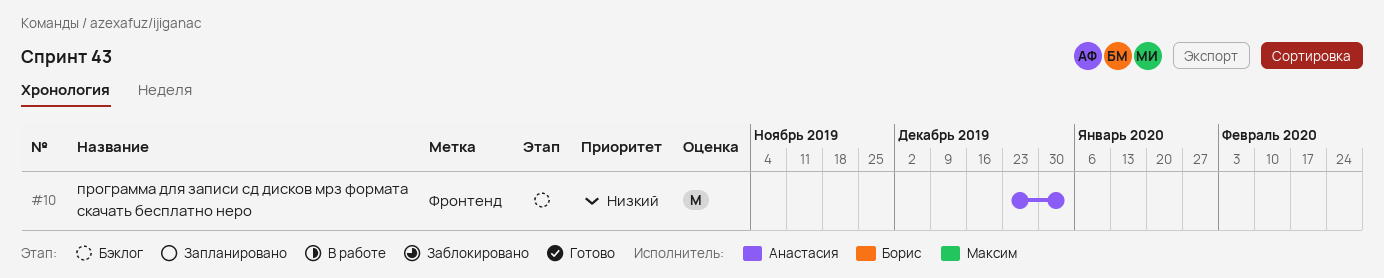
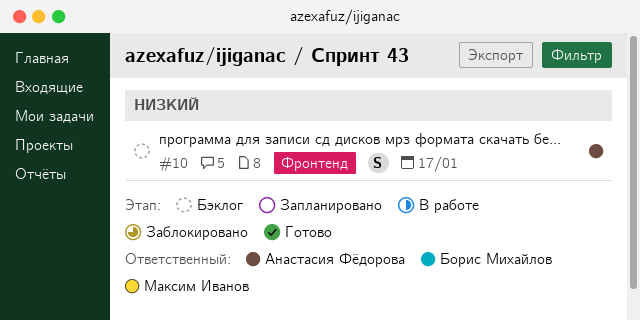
#10, estimate: M -> S
#10, due: Jan 3 -> Jan 17

